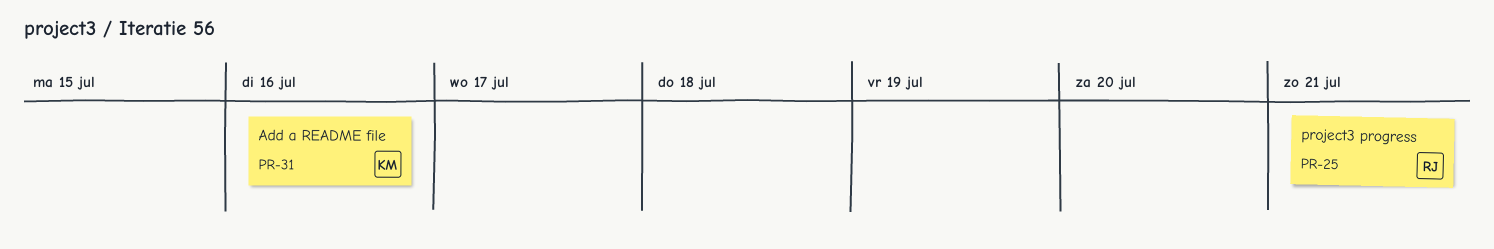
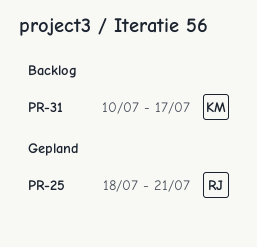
PR-31, due: Jul 16 -> Jul 17

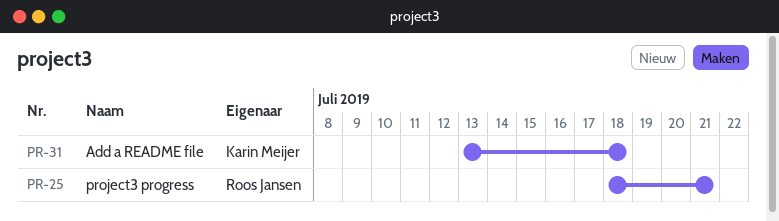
PR-31, start: Jul 10 -> Jul 13
PR-31, due: Jul 17 -> Jul 18

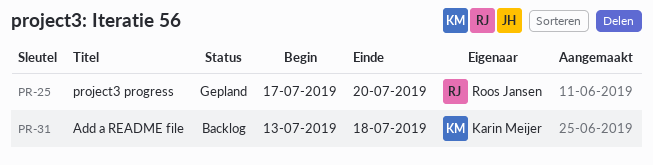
PR-25, start: Jul 18 -> Jul 17
PR-25, due: Jul 21 -> Jul 20

